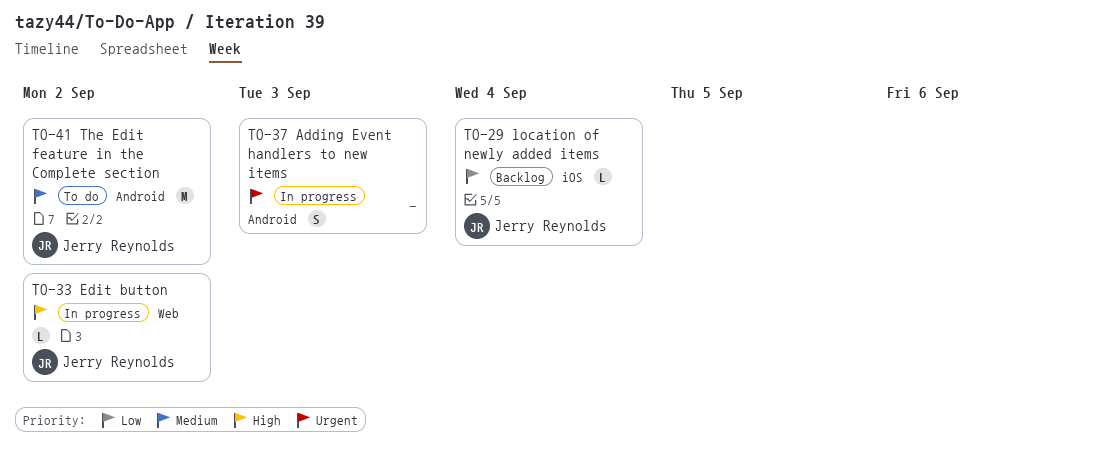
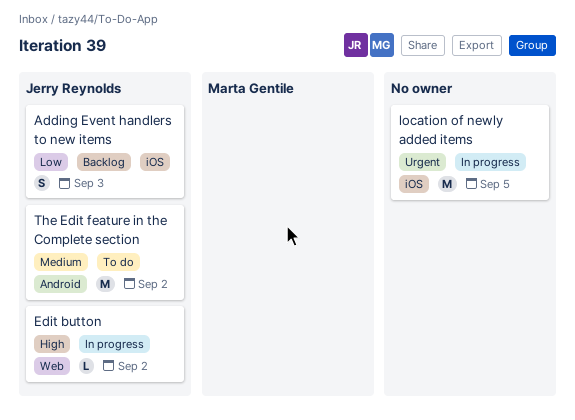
Adding Event handlers to new items, status: In progress -> Backlog
Adding Event handlers to new items, owner: none -> Jerry Reynolds
Adding Event handlers to new items, priority: Urgent -> Low
Adding Event handlers to new items, label: Android -> iOS
location of newly added items, status: Backlog -> In progress
location of newly added items, owner: Jerry Reynolds -> none
location of newly added items, priority: Low -> Urgent
location of newly added items, estimate: L -> M
location of newly added items, due: Sep 4 -> Sep 5

